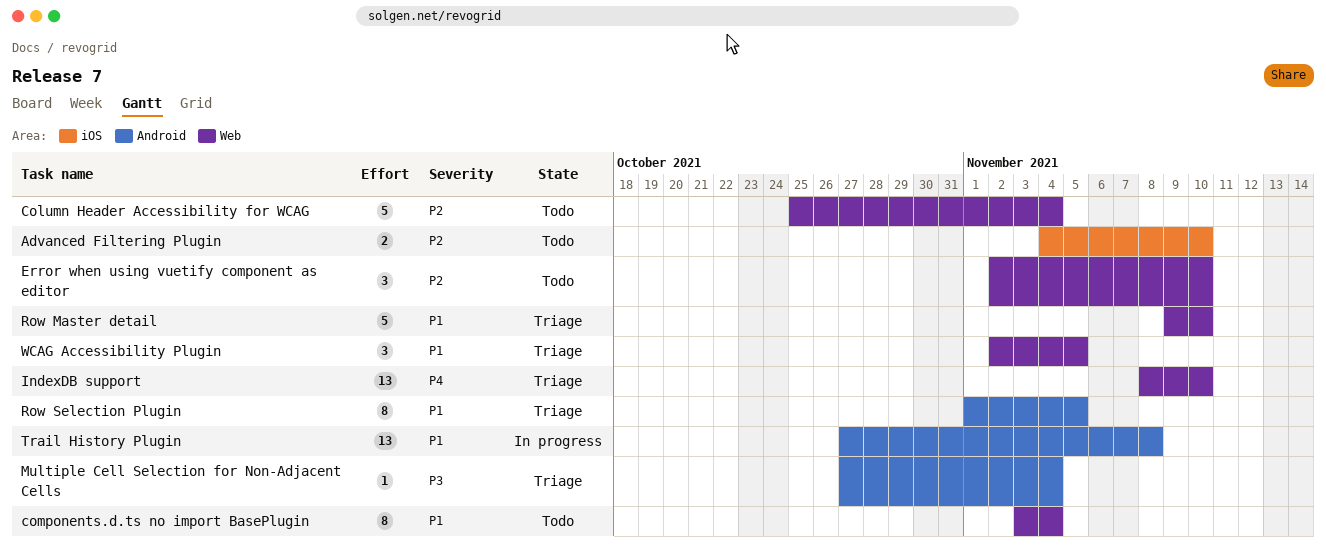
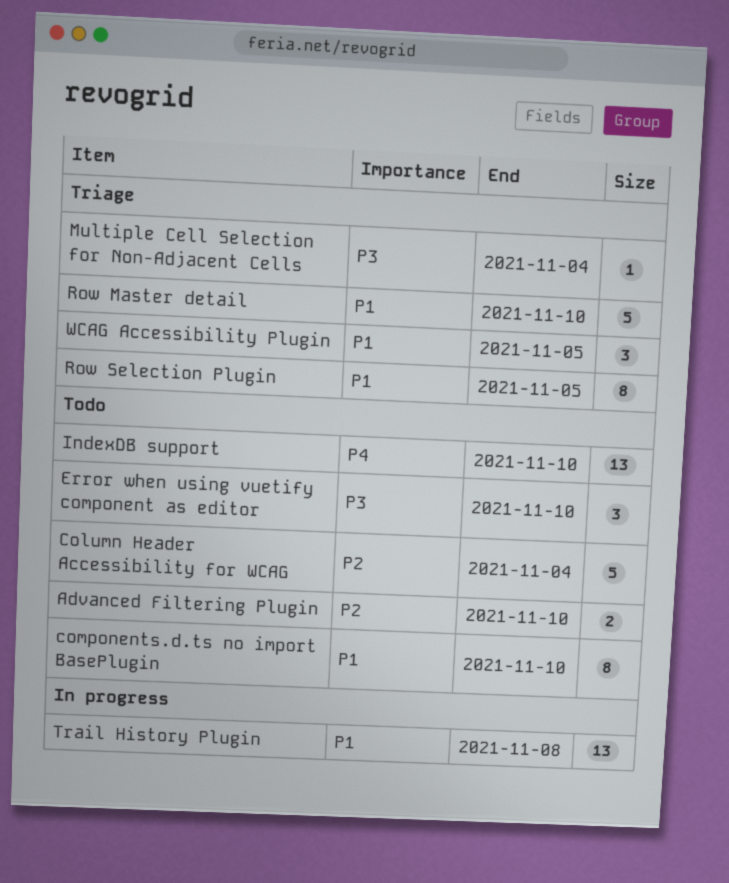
components.d.ts no import BasePlugin, due: Nov 4 -> Nov 10
Error when using vuetify component as editor, priority: P2 -> P3
IndexDB support, status: Triage -> Todo

